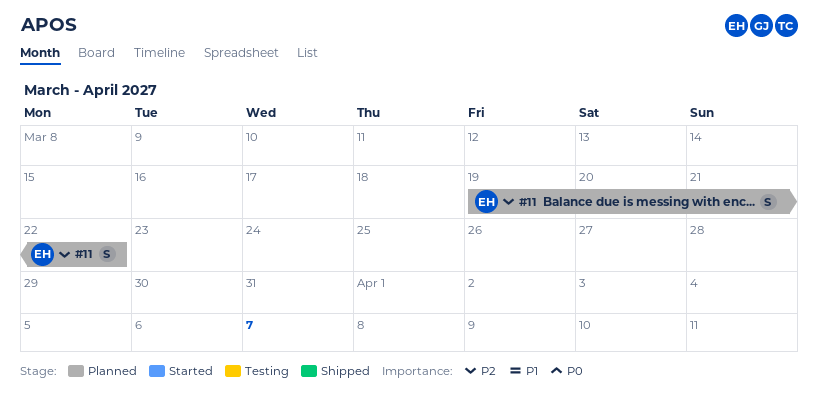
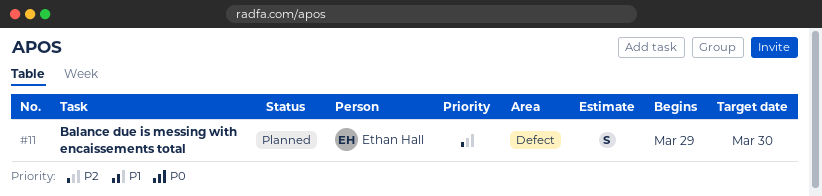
#11, start: Mar 19 -> Mar 29
#11, due: Mar 22 -> Mar 30

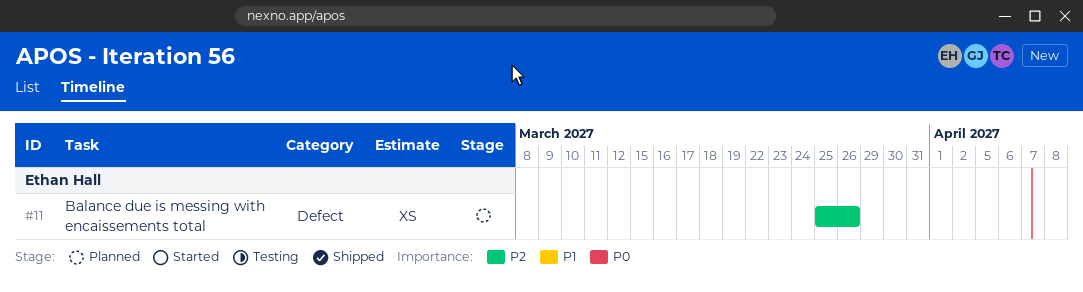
#11, estimate: S -> XS
#11, start: Mar 29 -> Mar 25
#11, due: Mar 30 -> Mar 26

